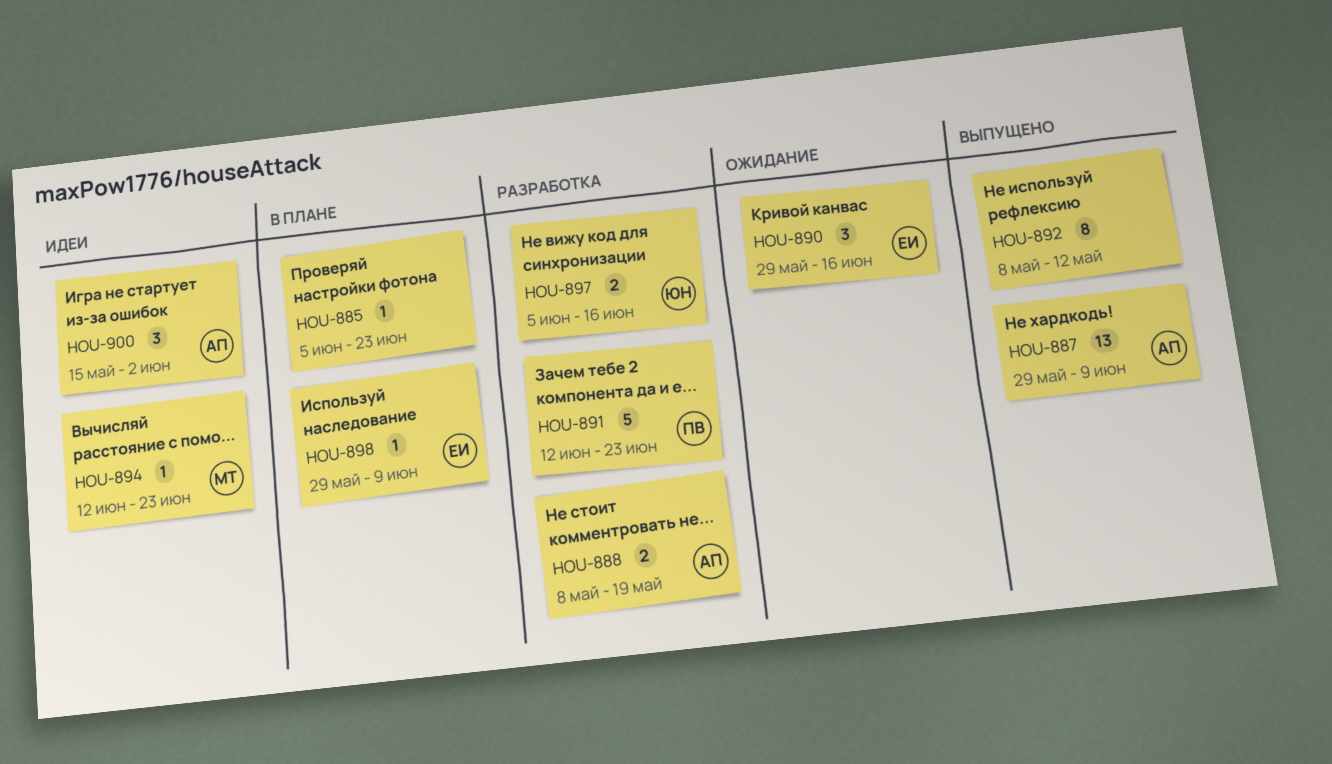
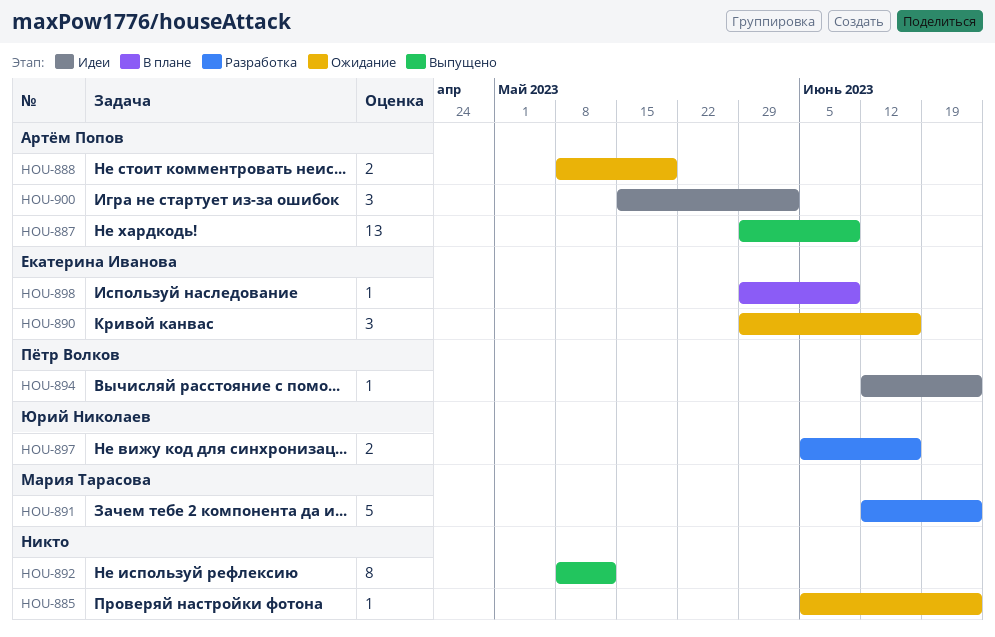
HOU-885, status: В плане -> Ожидание
HOU-888, status: Разработка -> Ожидание
HOU-891, owner: Пётр Волков -> Мария Тарасова
HOU-894, owner: Мария Тарасова -> Пётр Волков

